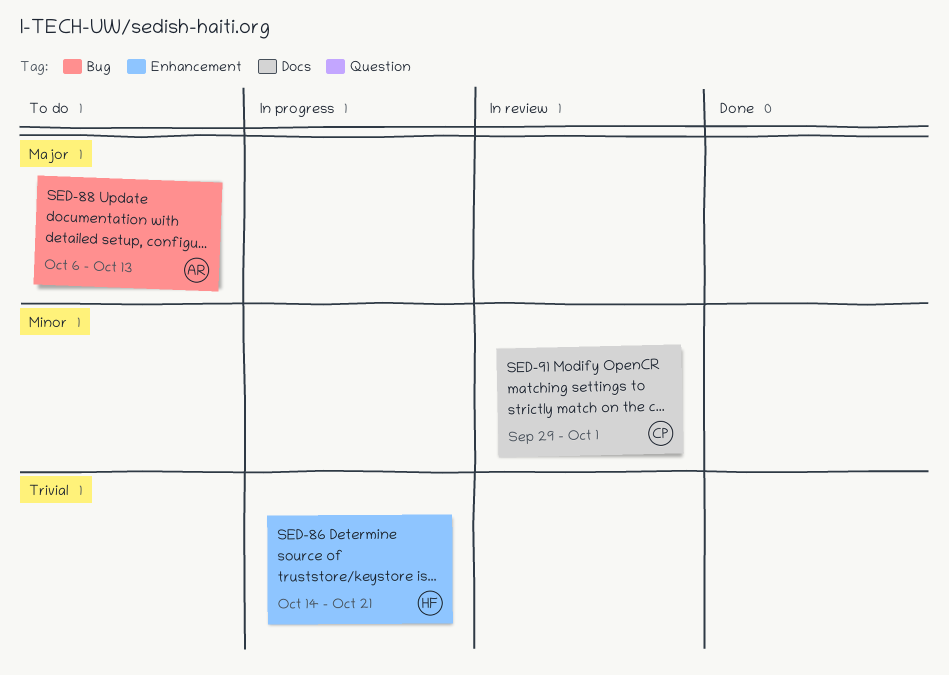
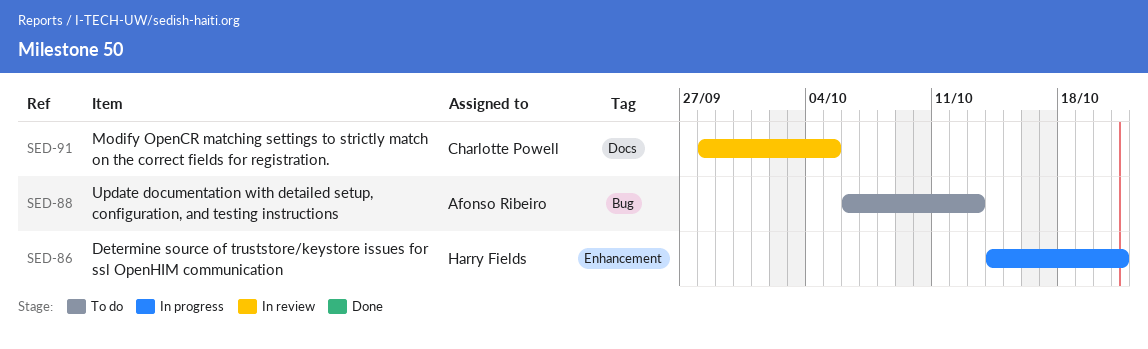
SED-91, start: Sep 29 -> Sep 28
SED-91, due: Oct 1 -> Oct 5

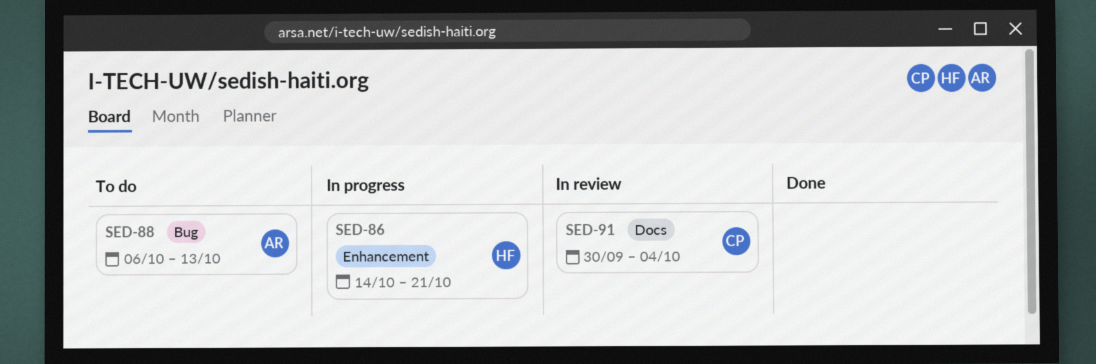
SED-91, start: Sep 28 -> Sep 30
SED-91, due: Oct 5 -> Oct 4

